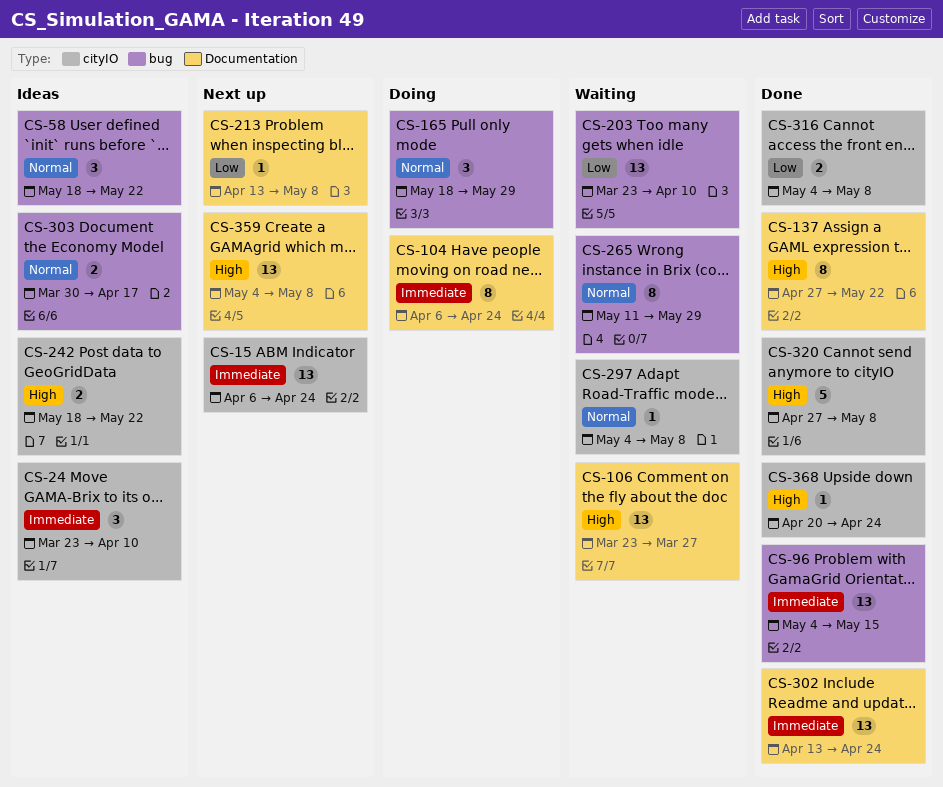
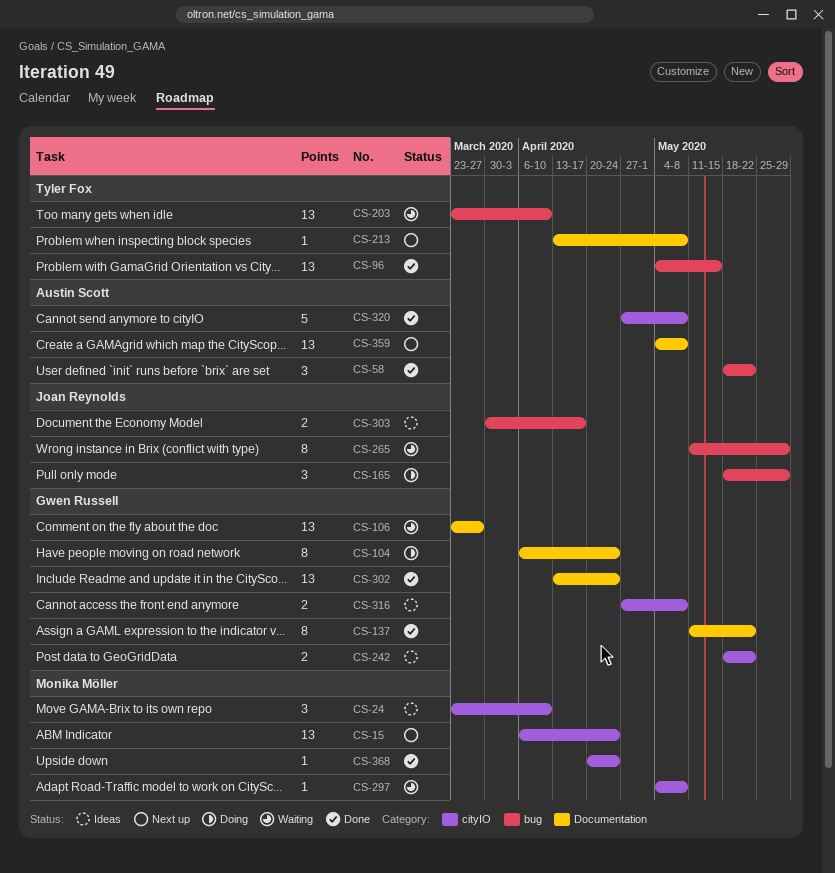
CS-58, status: Ideas -> Done
CS-137, start: Apr 27 -> May 11
CS-316, status: Done -> Ideas
CS-316, start: May 4 -> Apr 27

